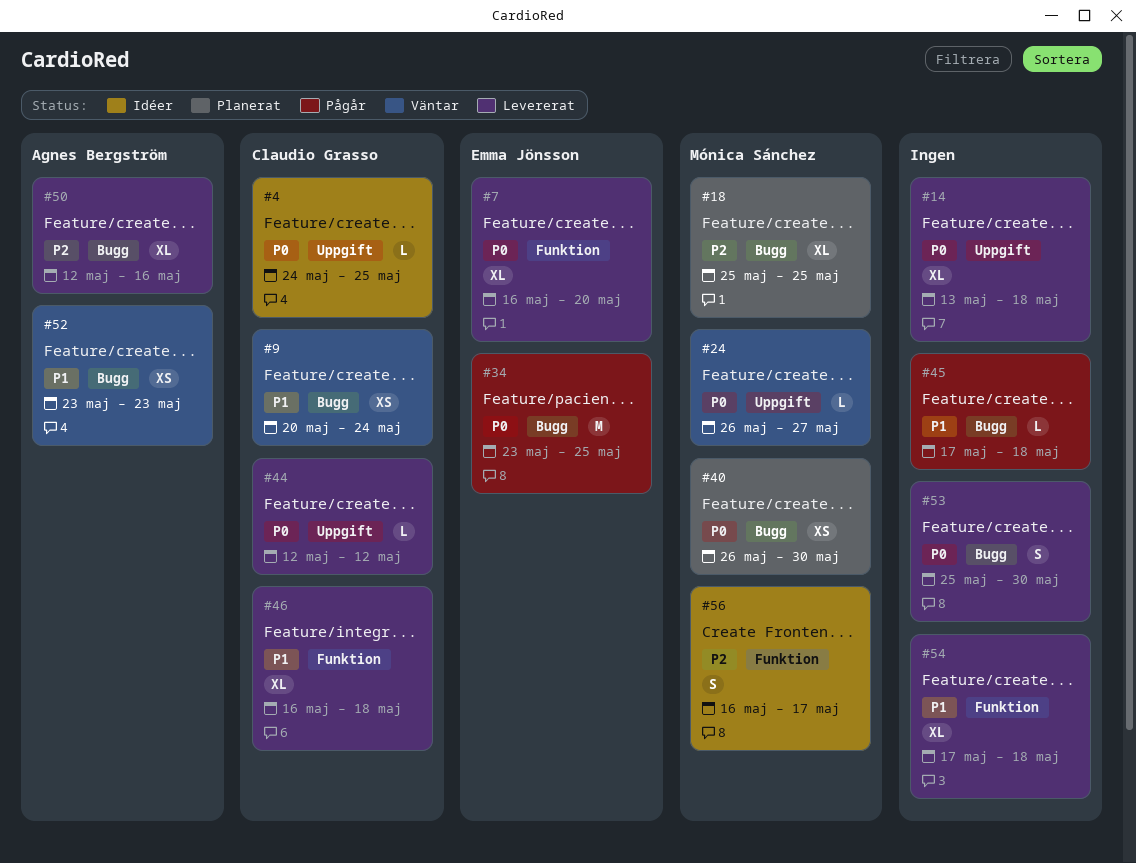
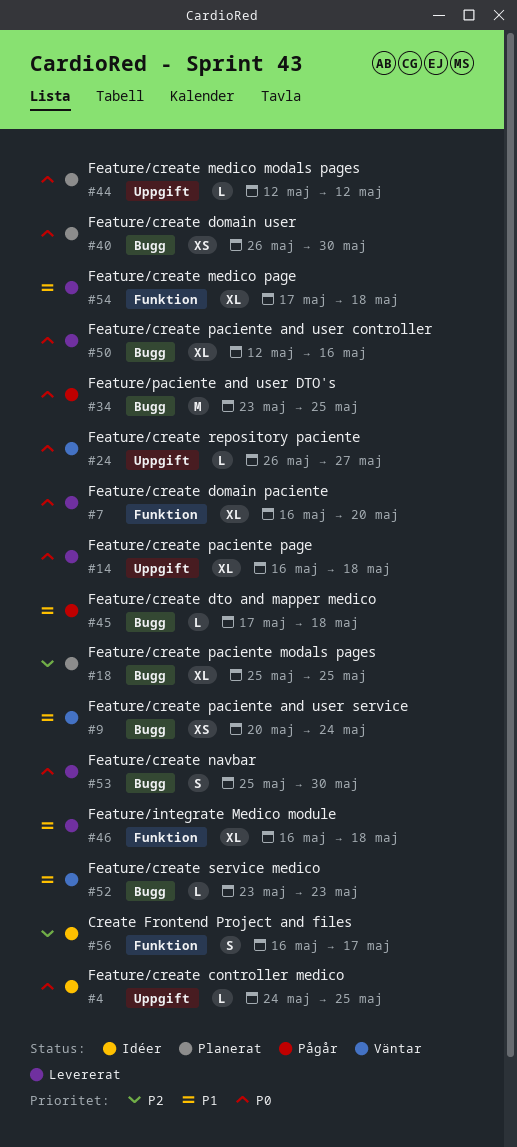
#14, start: May 13 -> May 16
#44, status: Levererat -> Planerat
#50, priority: P2 -> P0
#52, estimate: XS -> L

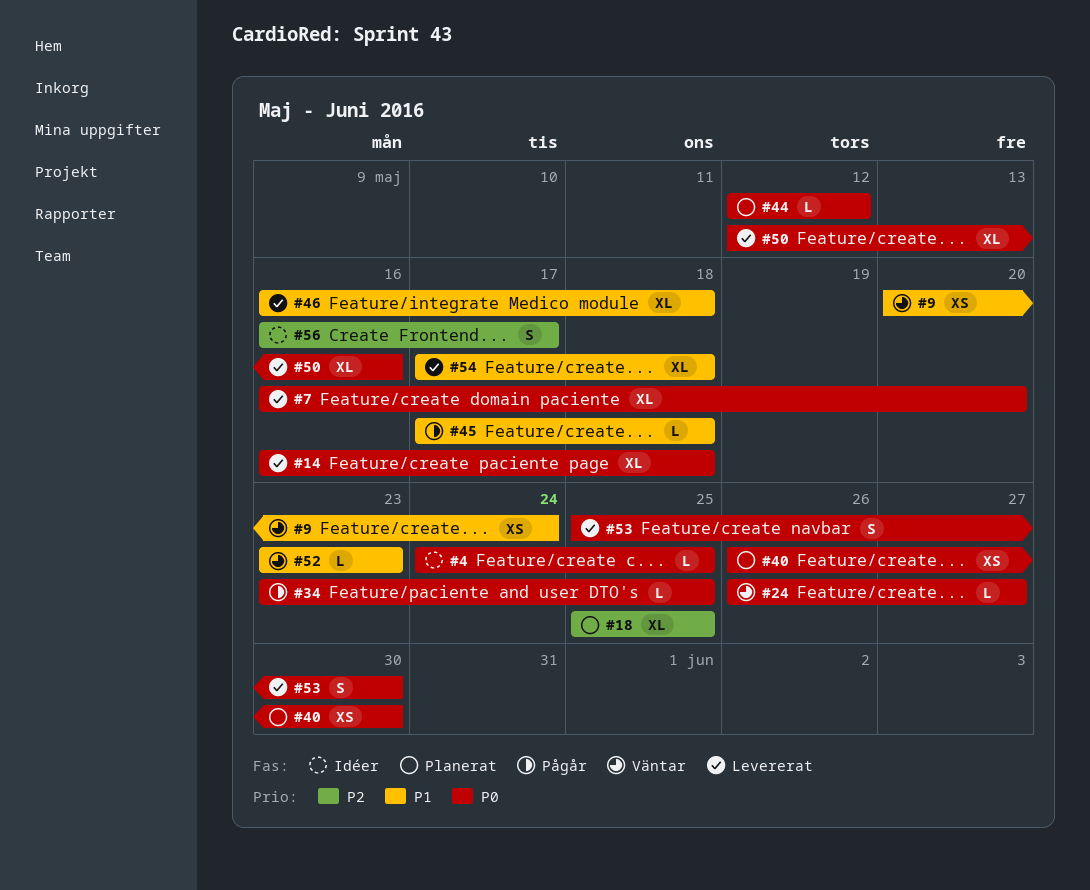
#34, estimate: M -> L

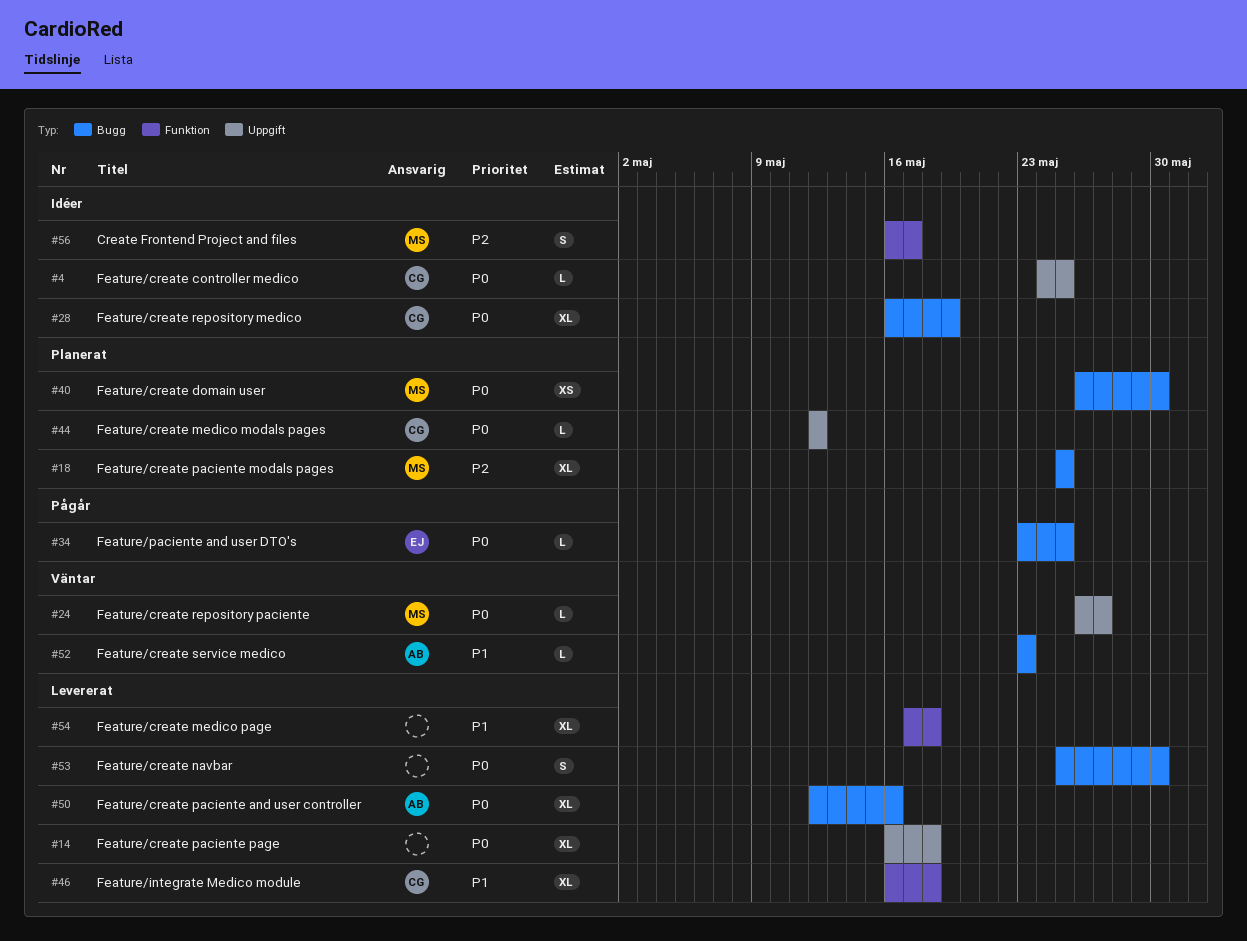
#7: present -> none
#9: present -> none
#28: none -> present
#45: present -> none

